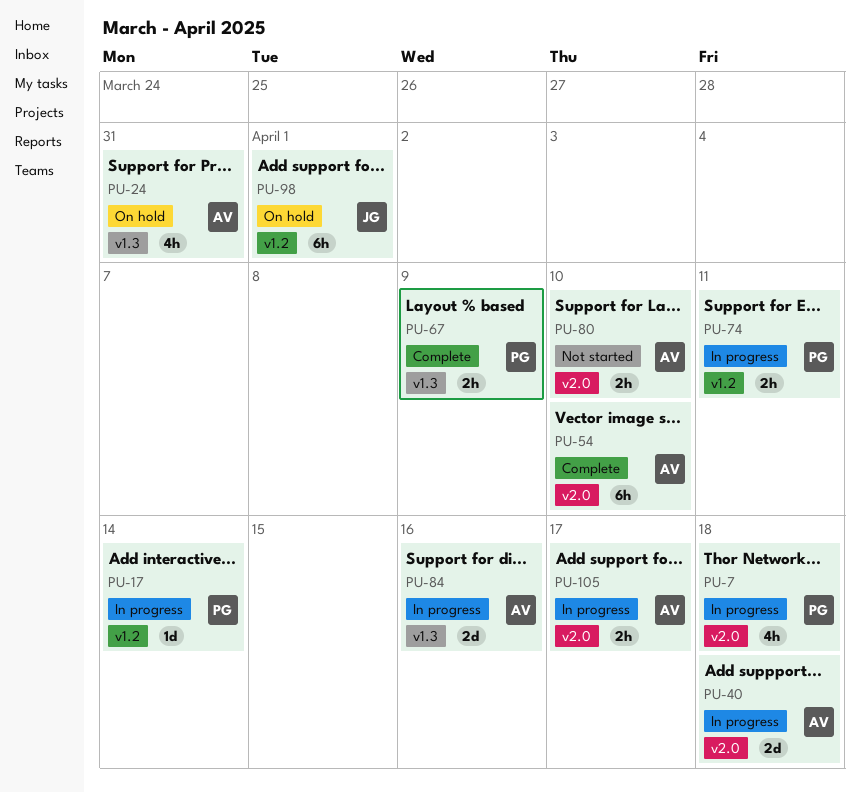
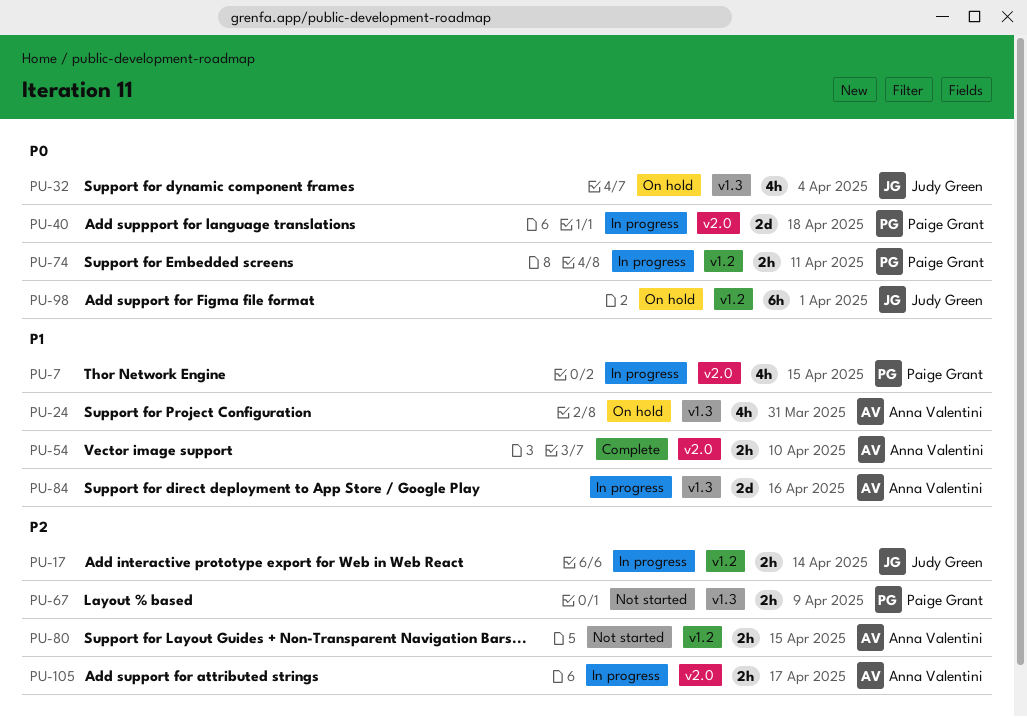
PU-7, due: Apr 18 -> Apr 15
PU-17, owner: Paige Grant -> Judy Green
PU-17, estimate: 1d -> 2h
PU-32: none -> present
PU-40, owner: Anna Valentini -> Paige Grant
PU-54, estimate: 6h -> 2h
PU-67, status: Complete -> Not started
PU-80, label: v2.0 -> v1.2
PU-80, due: Apr 10 -> Apr 15

